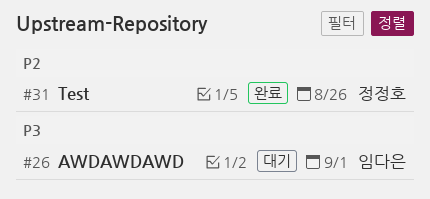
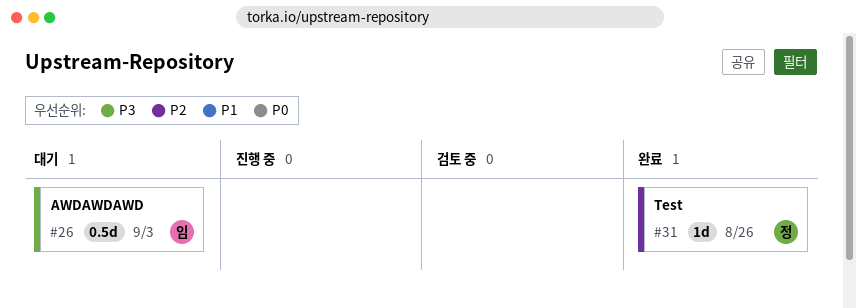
#26, due: Sep 1 -> Sep 3

